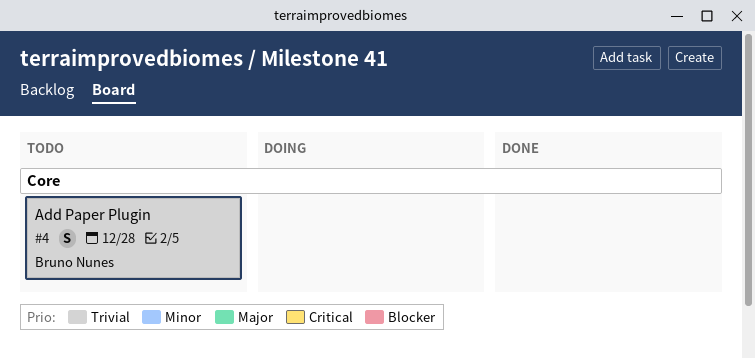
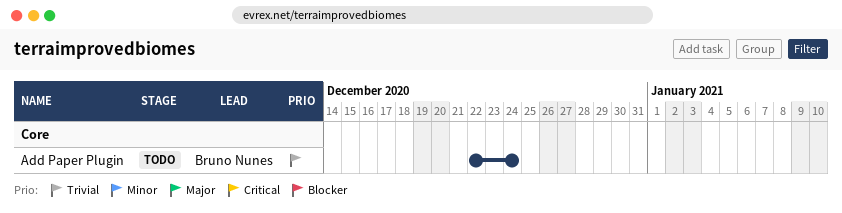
Add Paper Plugin, due: Dec 28 -> Dec 24

